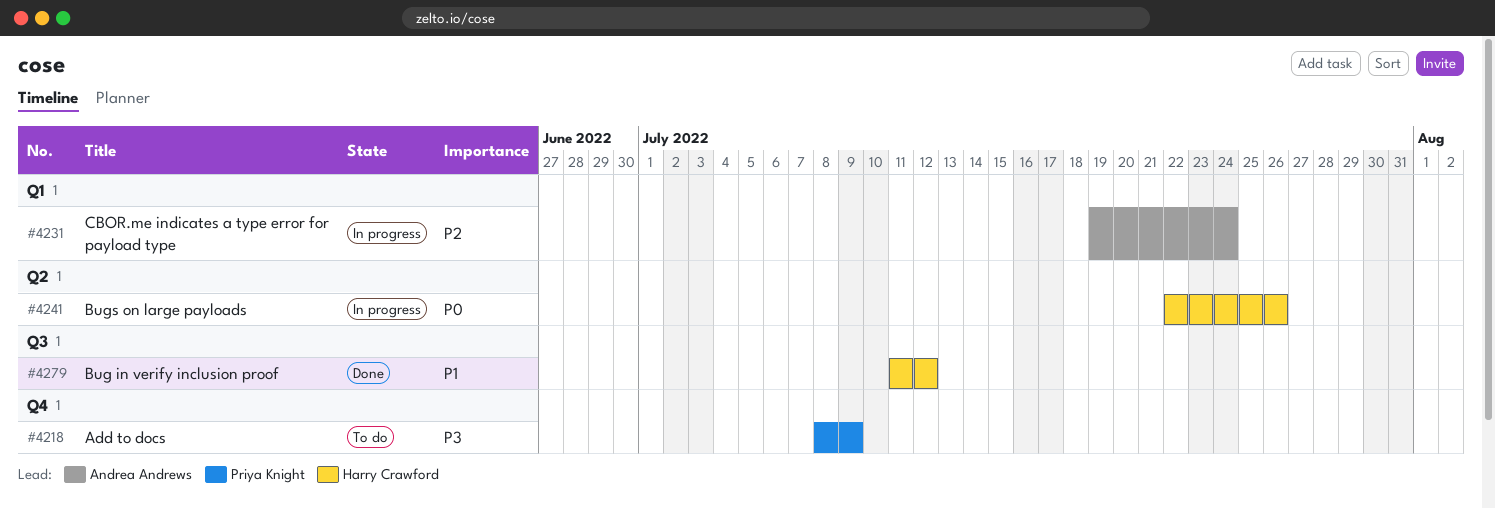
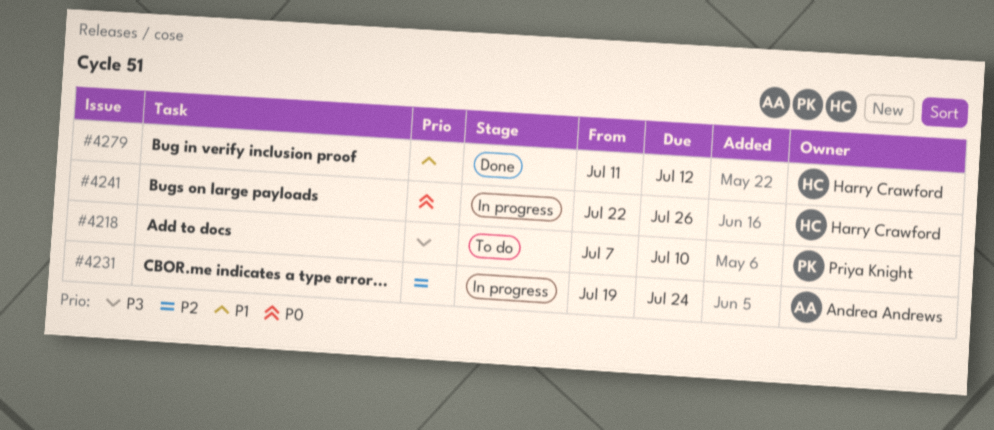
#4218, start: Jul 8 -> Jul 7
#4218, due: Jul 9 -> Jul 10

